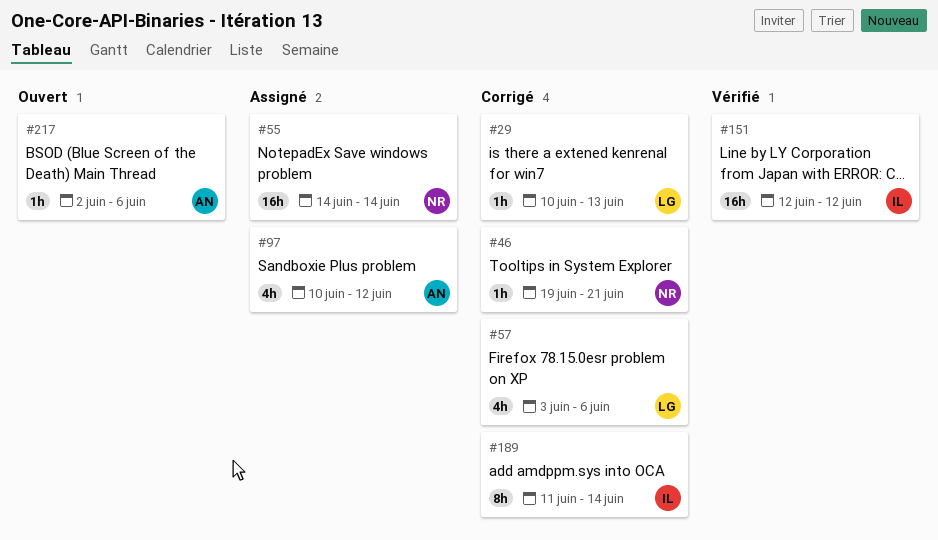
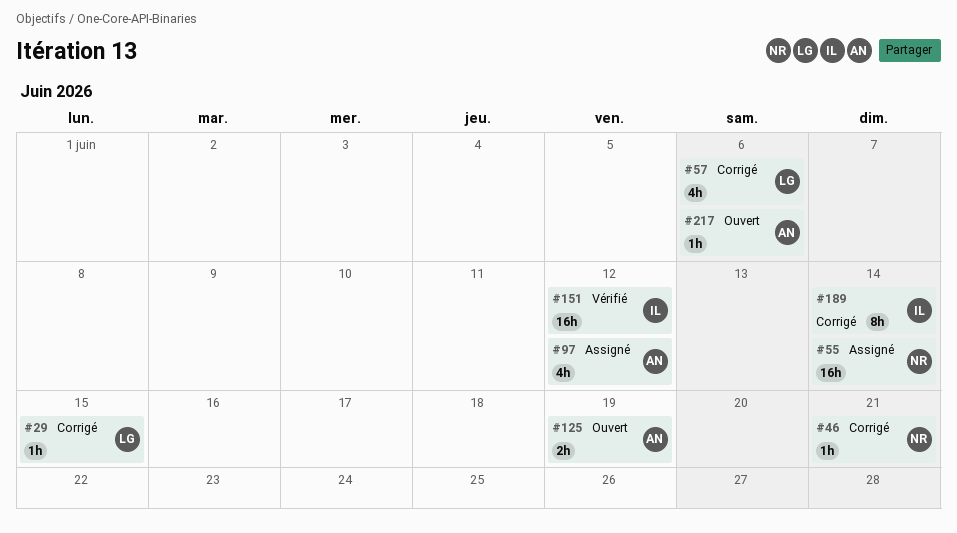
#29, due: Jun 13 -> Jun 15
#125: none -> present

